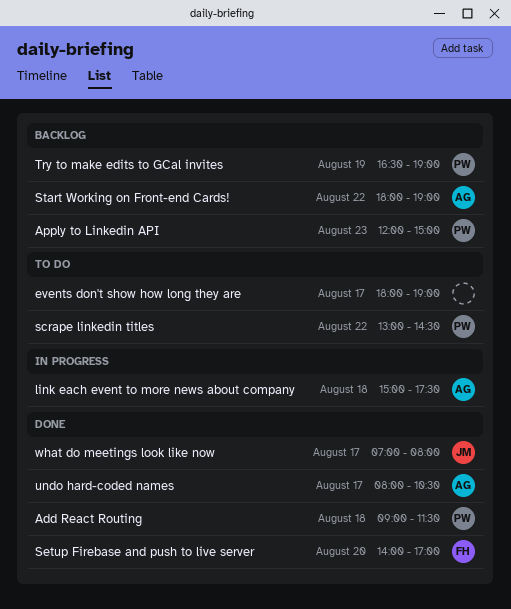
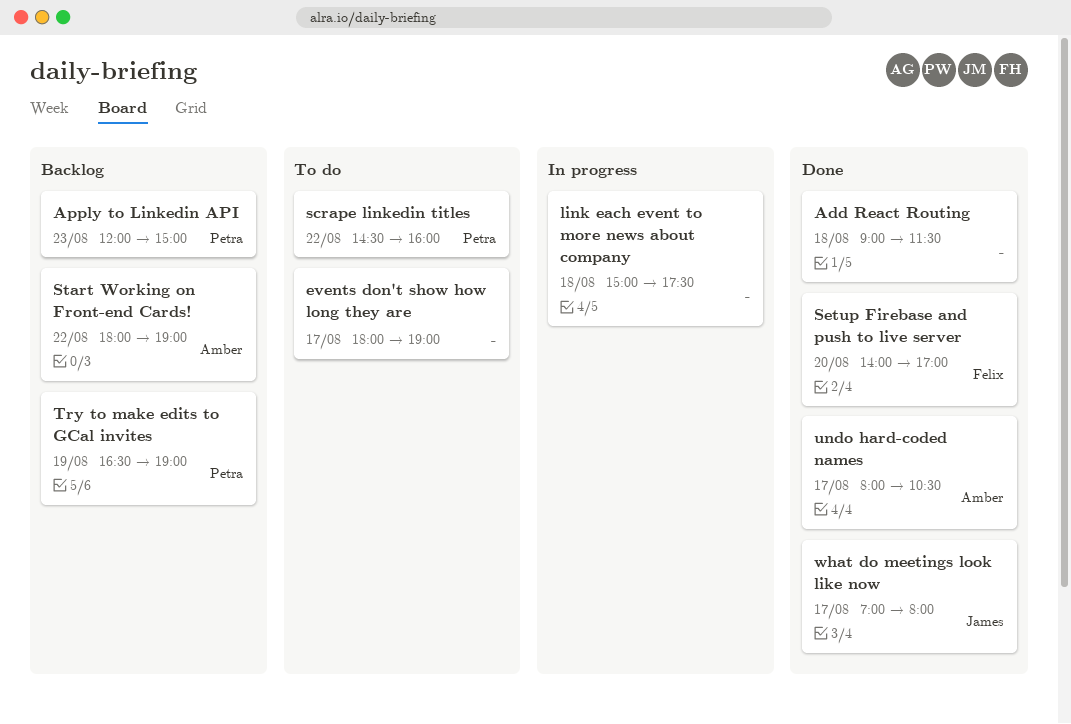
Add React Routing, owner: Petra -> none
link each event to more news about company, owner: Amber -> none
scrape linkedin titles, begins: 13:00 -> 14:30
scrape linkedin titles, ends: 14:30 -> 16:00

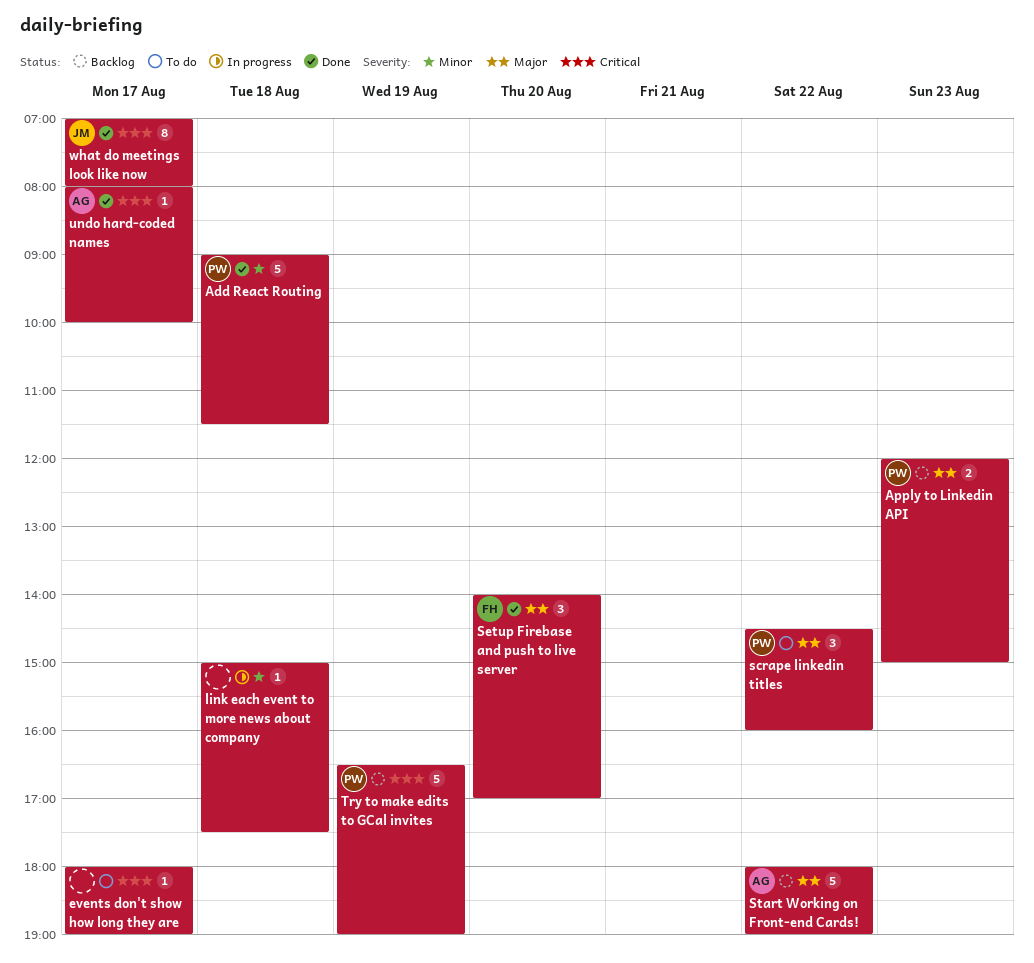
Add React Routing, owner: none -> Petra
undo hard-coded names, ends: 10:30 -> 10:00

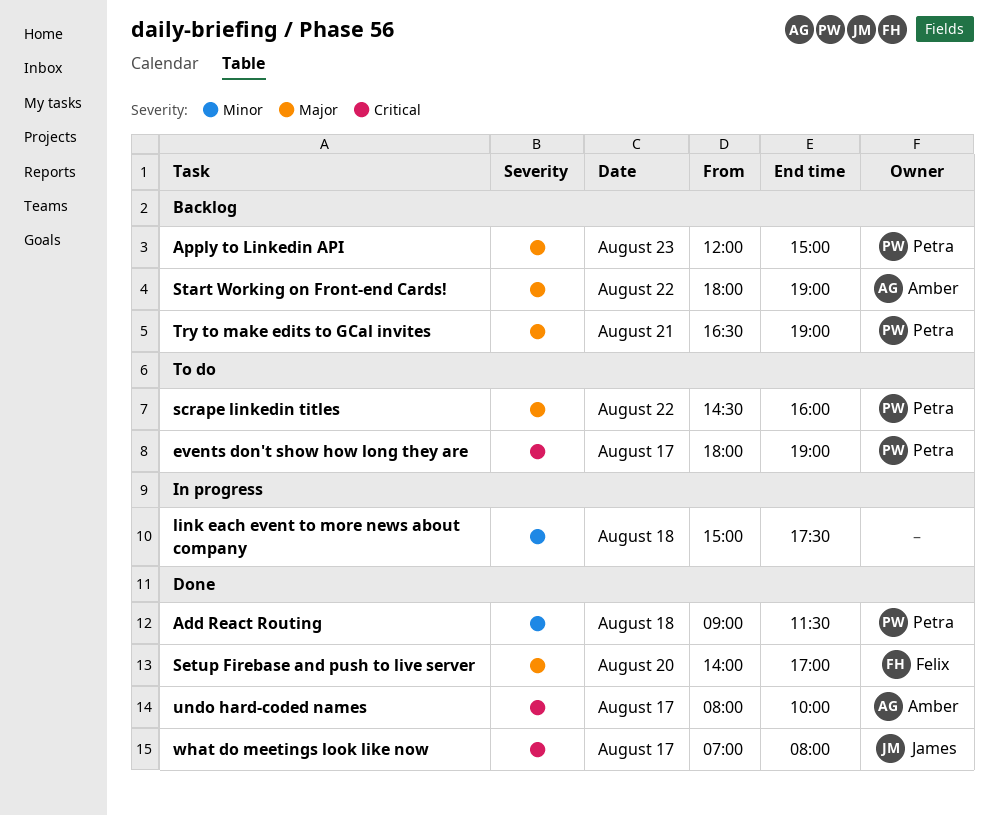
events don't show how long they are, owner: none -> Petra
Try to make edits to GCal invites, priority: Critical -> Major
Try to make edits to GCal invites, day: Aug 19 -> Aug 21

